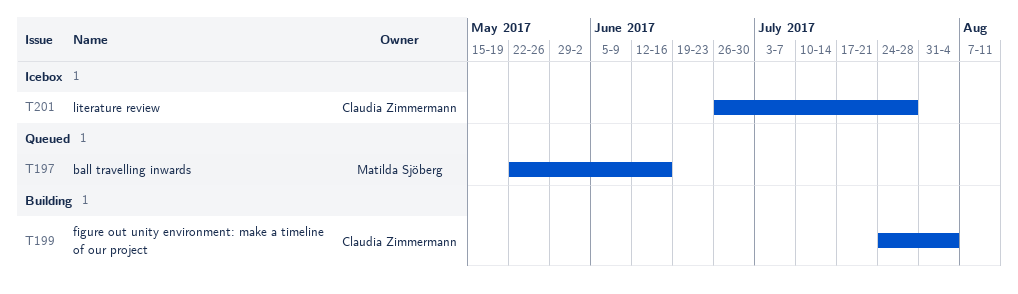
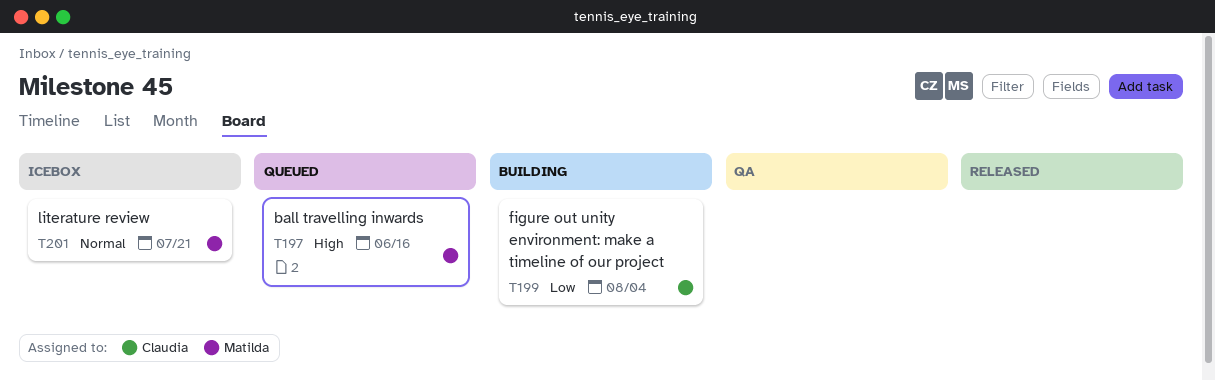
T201, owner: Claudia Zimmermann -> Matilda Sjöberg
T201, due: Jul 28 -> Jul 21

